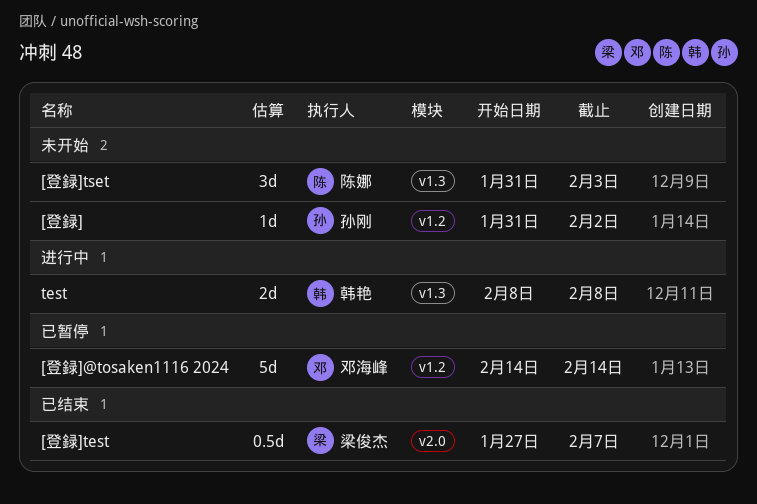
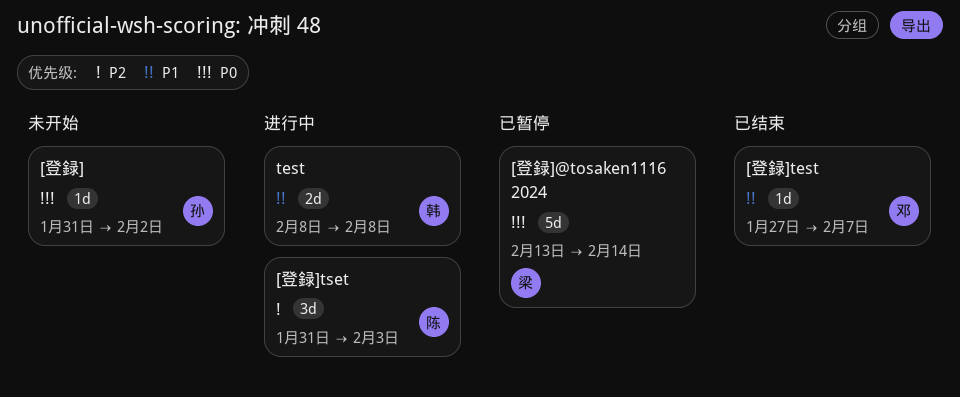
[登録]@tosaken1116 2024, owner: 邓海峰 -> 梁俊杰
[登録]@tosaken1116 2024, start: Feb 14 -> Feb 13
[登録]test, owner: 梁俊杰 -> 邓海峰
[登録]test, estimate: 0.5d -> 1d
[登録]tset, status: 未开始 -> 进行中

